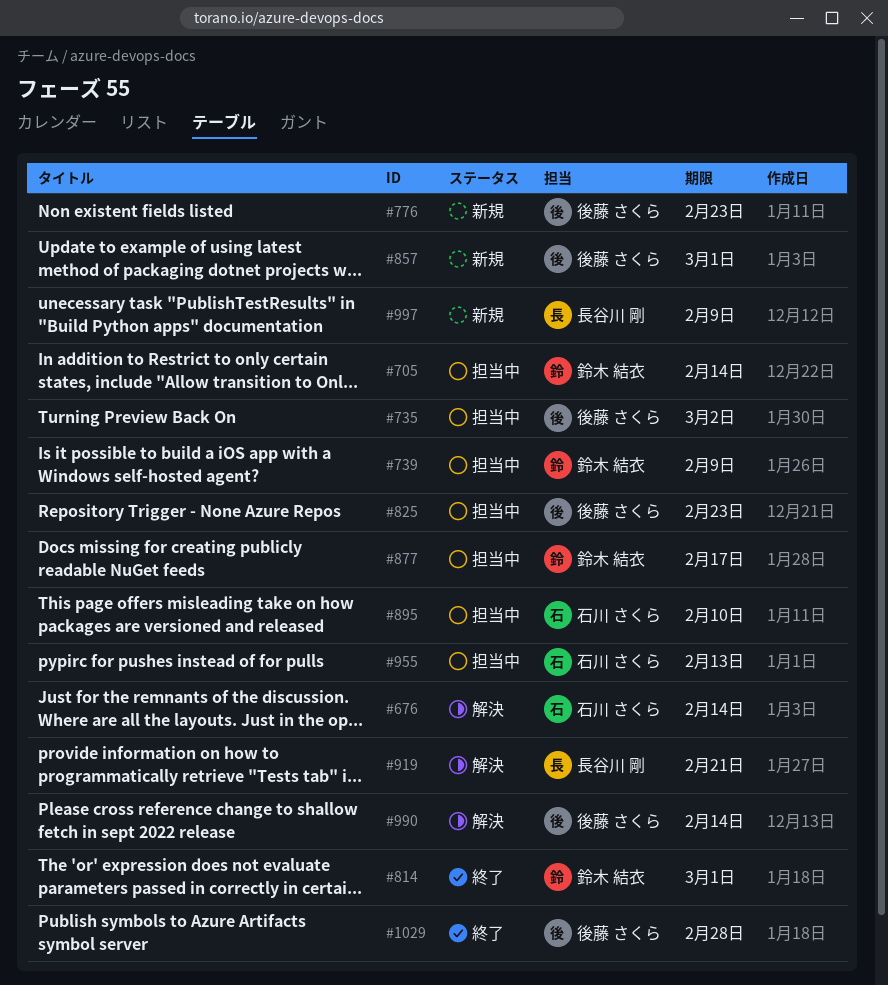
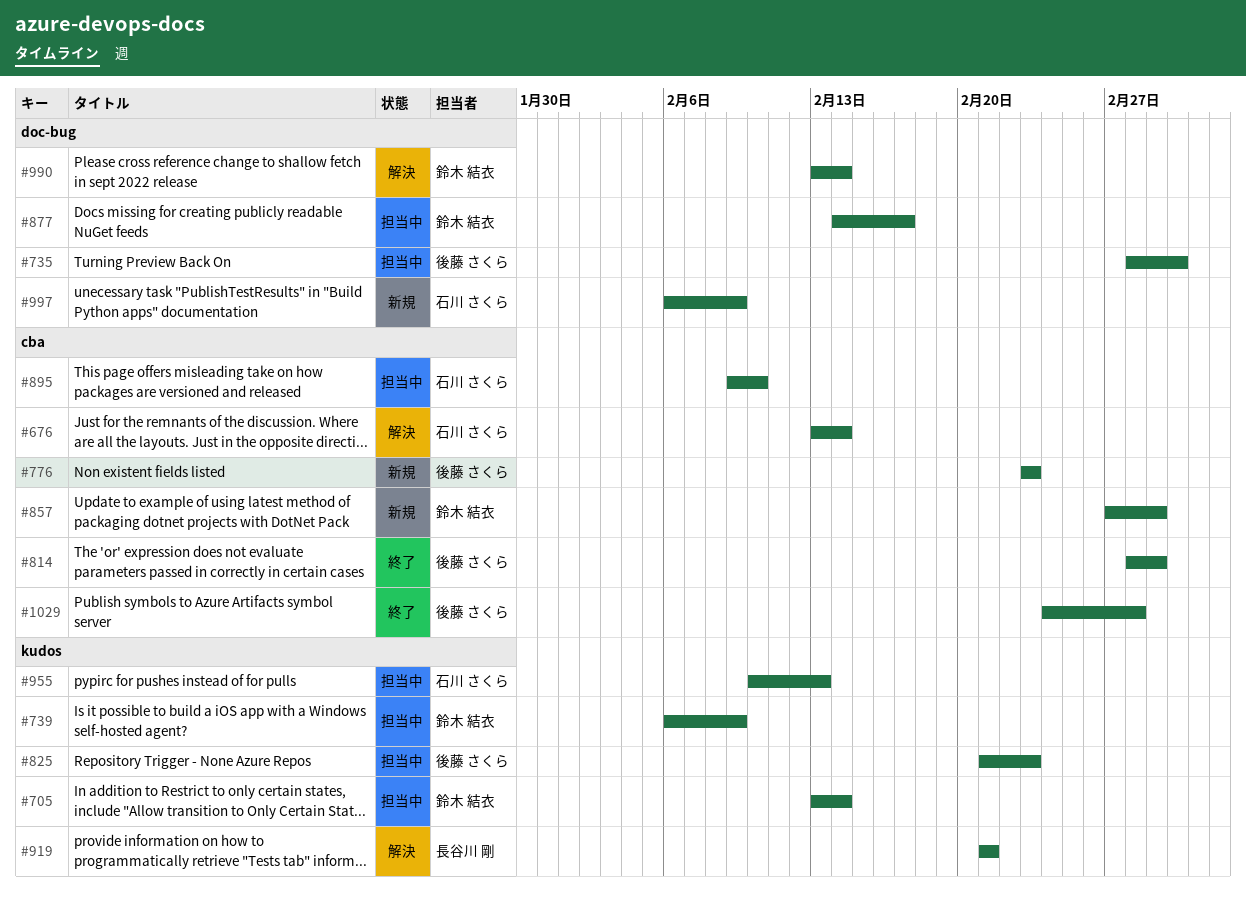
#814, owner: 鈴木 結衣 -> 後藤 さくら
#857, owner: 後藤 さくら -> 鈴木 結衣
#990, owner: 後藤 さくら -> 鈴木 結衣
#997, owner: 長谷川 剛 -> 石川 さくら

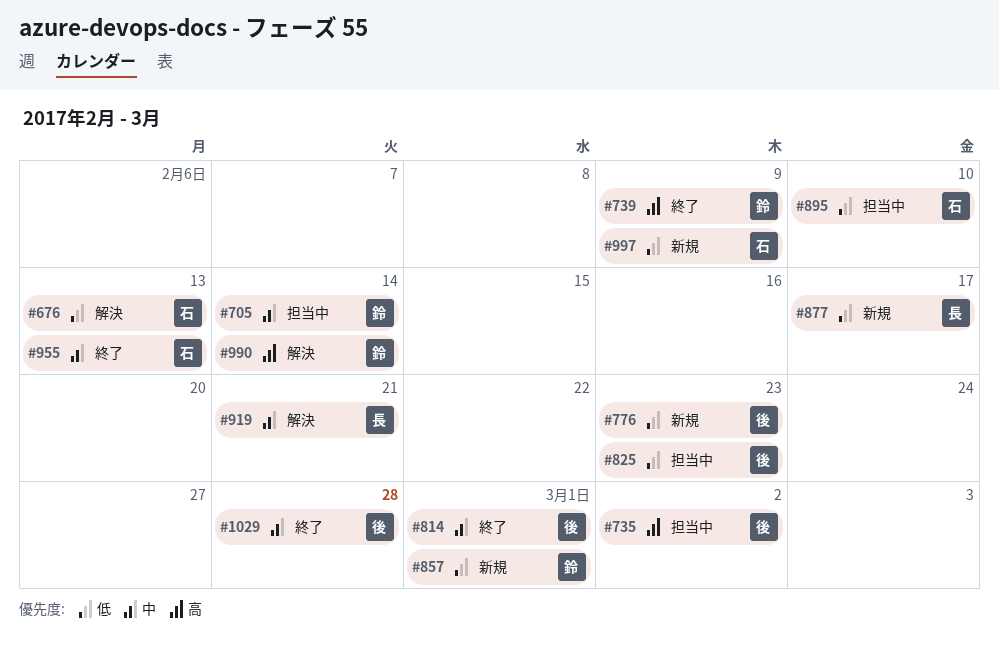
#676, due: Feb 14 -> Feb 13
#739, status: 担当中 -> 終了
#877, status: 担当中 -> 新規
#877, owner: 鈴木 結衣 -> 長谷川 剛
#955, status: 担当中 -> 終了

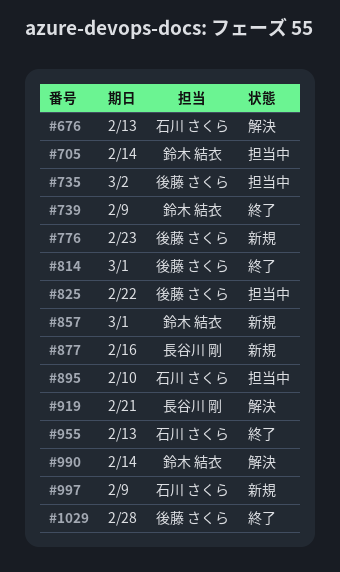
#825, due: Feb 23 -> Feb 22
#877, due: Feb 17 -> Feb 16

